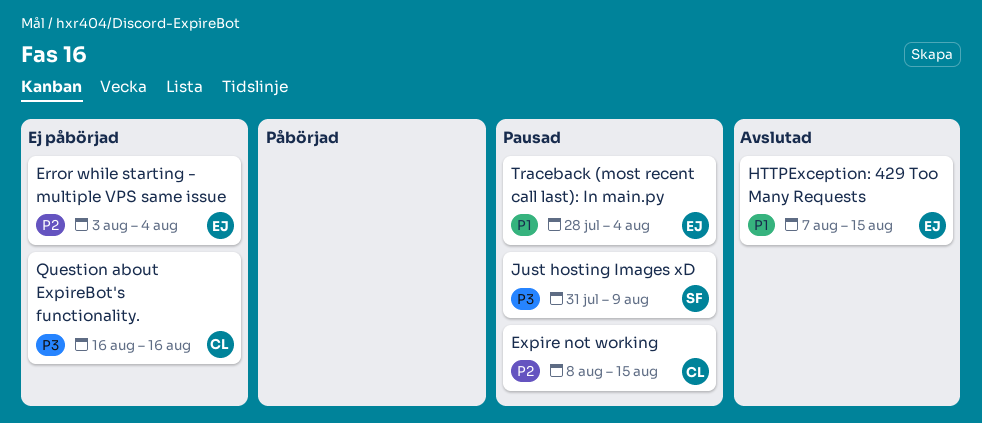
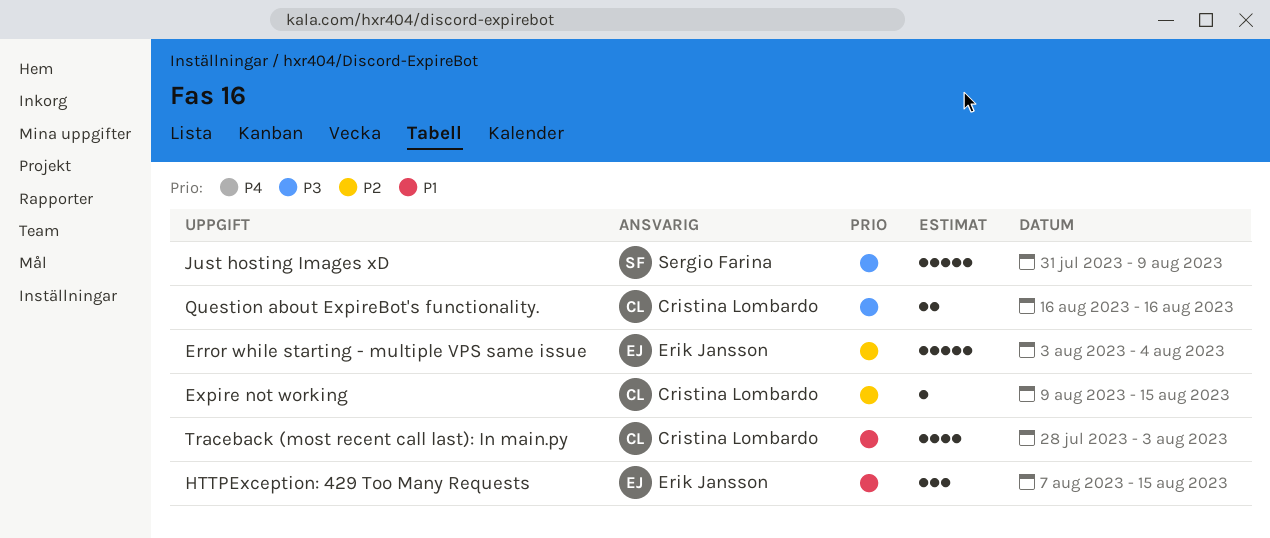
Expire not working, start: Aug 8 -> Aug 9
Traceback (most recent call last): In main.py, owner: Erik Jansson -> Cristina Lombardo
Traceback (most recent call last): In main.py, due: Aug 4 -> Aug 3

